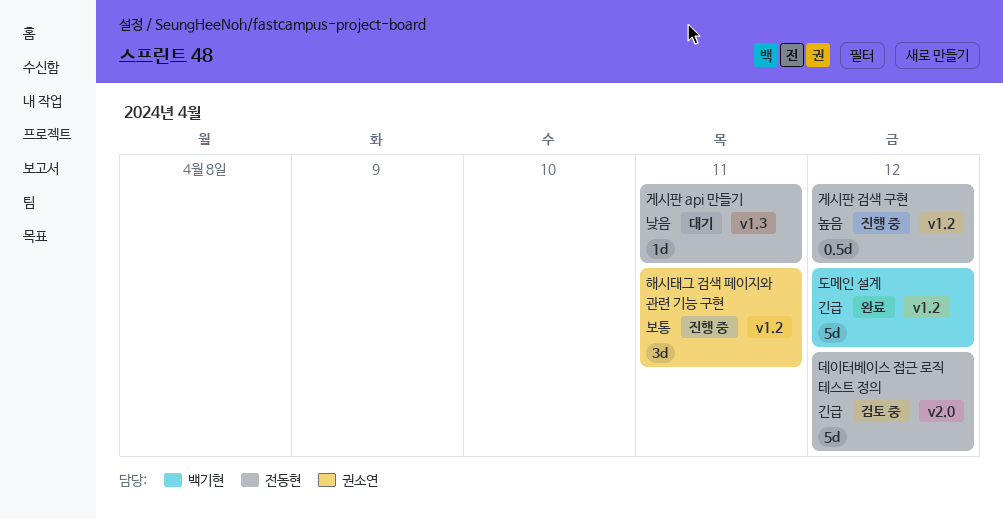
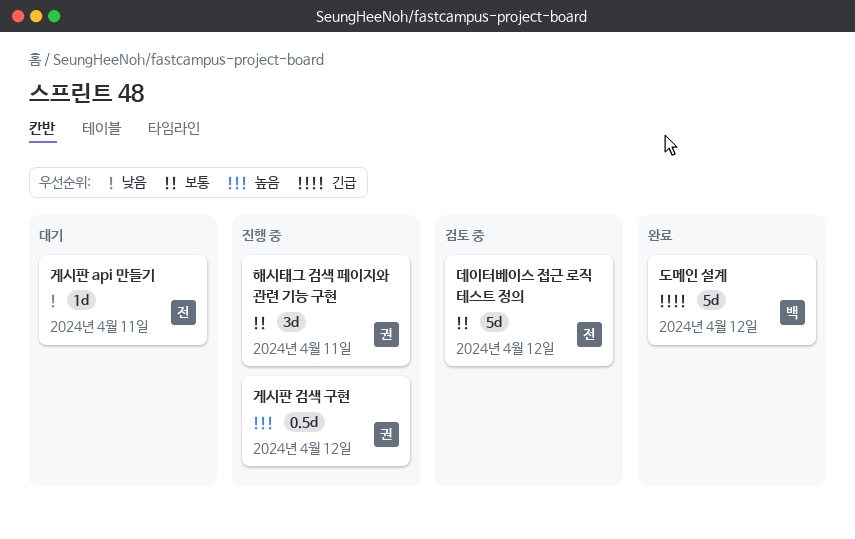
게시판 검색 구현, owner: 전동현 -> 권소연
데이터베이스 접근 로직 테스트 정의, priority: 긴급 -> 보통

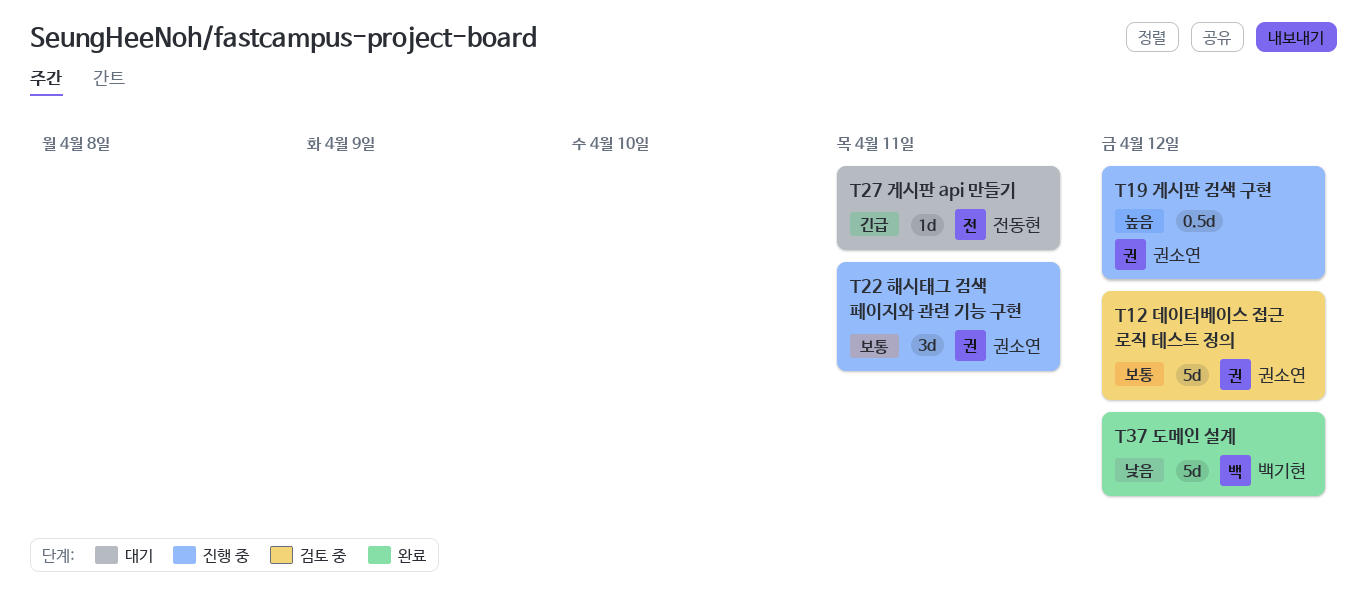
게시판 api 만들기, priority: 낮음 -> 긴급
데이터베이스 접근 로직 테스트 정의, owner: 전동현 -> 권소연
도메인 설계, priority: 긴급 -> 낮음

